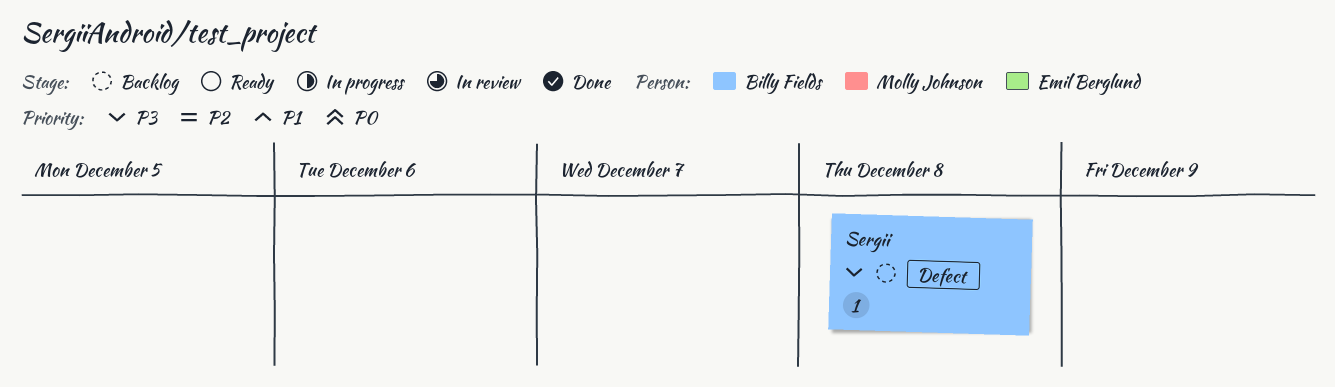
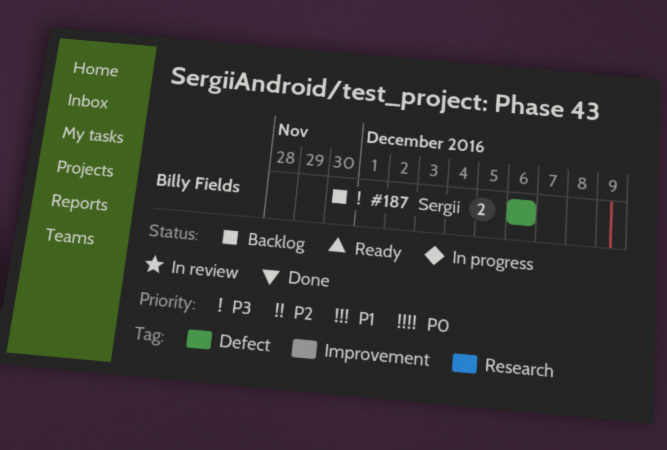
Sergii, estimate: 1 -> 2
Sergii, due: Dec 8 -> Dec 6

